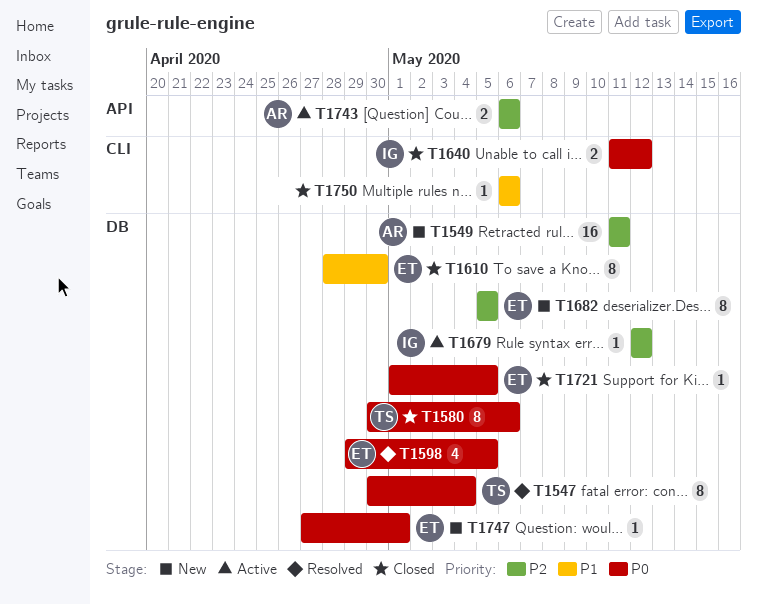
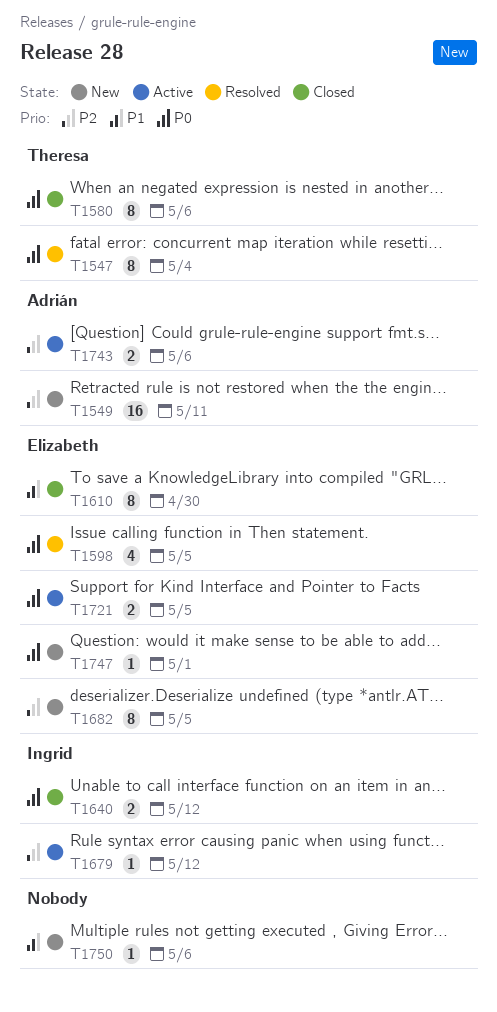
T1721, status: Closed -> Active
T1721, estimate: 1 -> 2
T1750, status: Closed -> New

